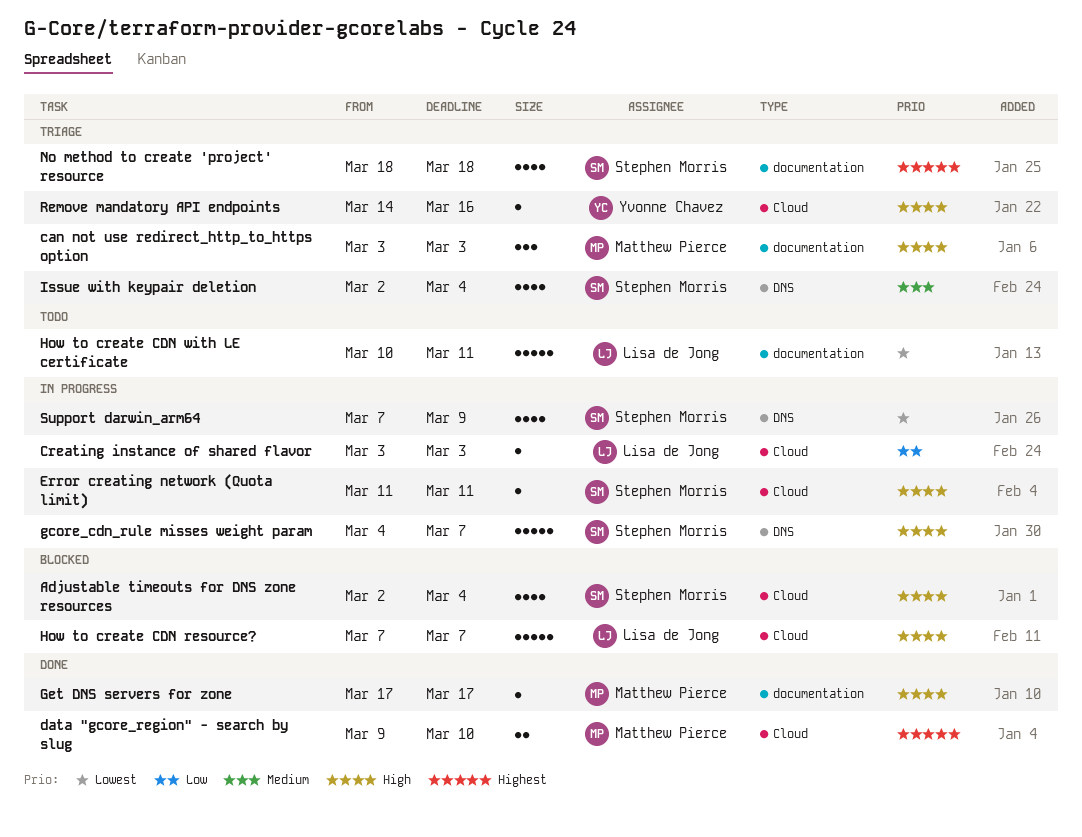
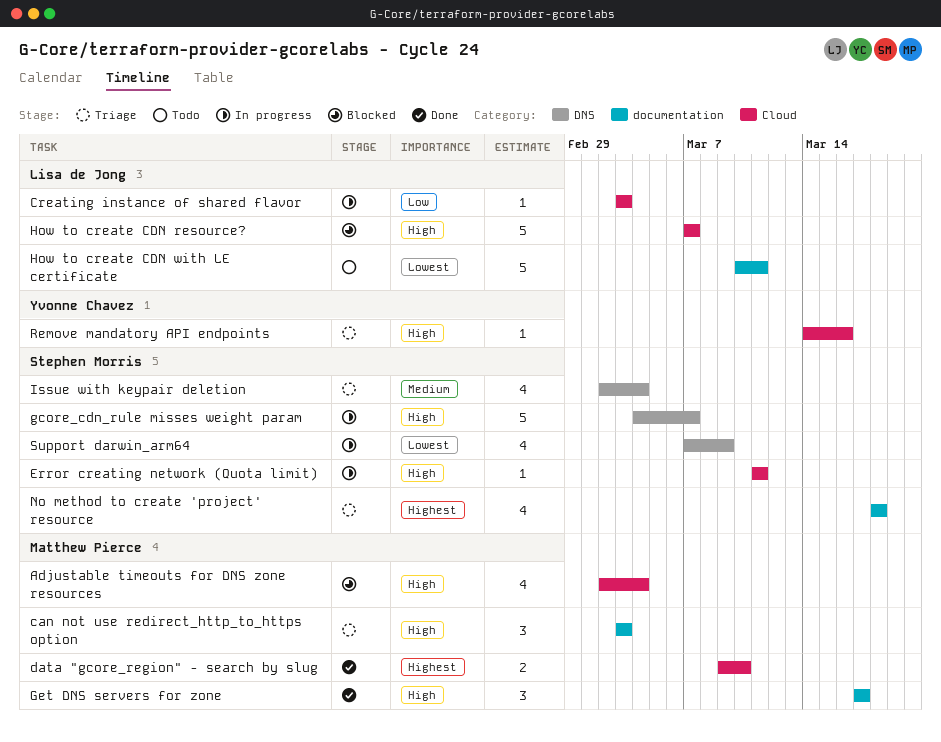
Adjustable timeouts for DNS zone resources, owner: Stephen Morris -> Matthew Pierce
Get DNS servers for zone, estimate: 1 -> 3

